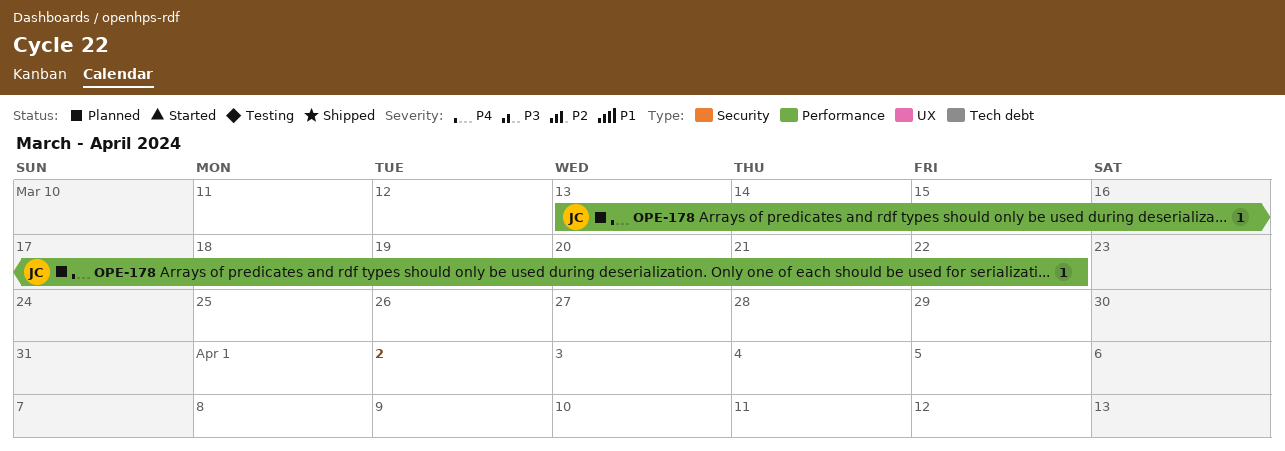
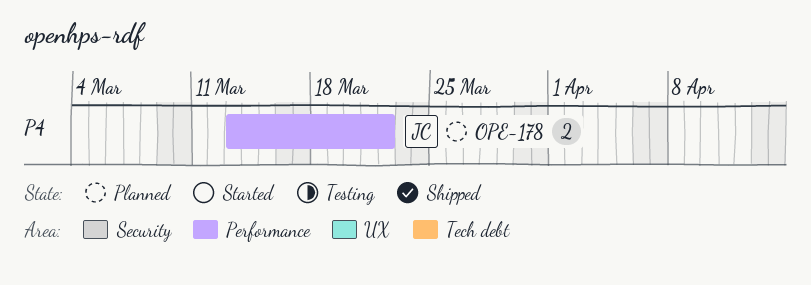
OPE-178, estimate: 1 -> 2

